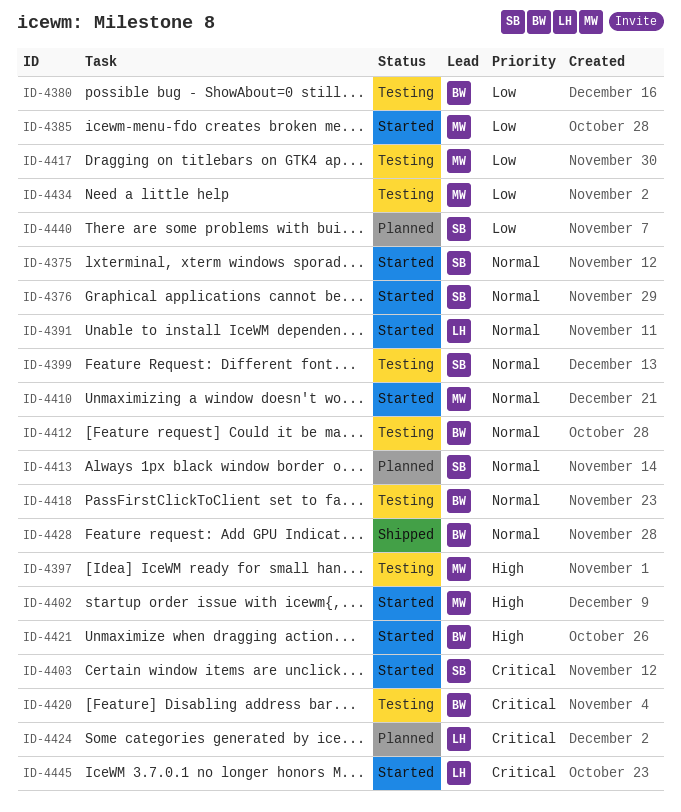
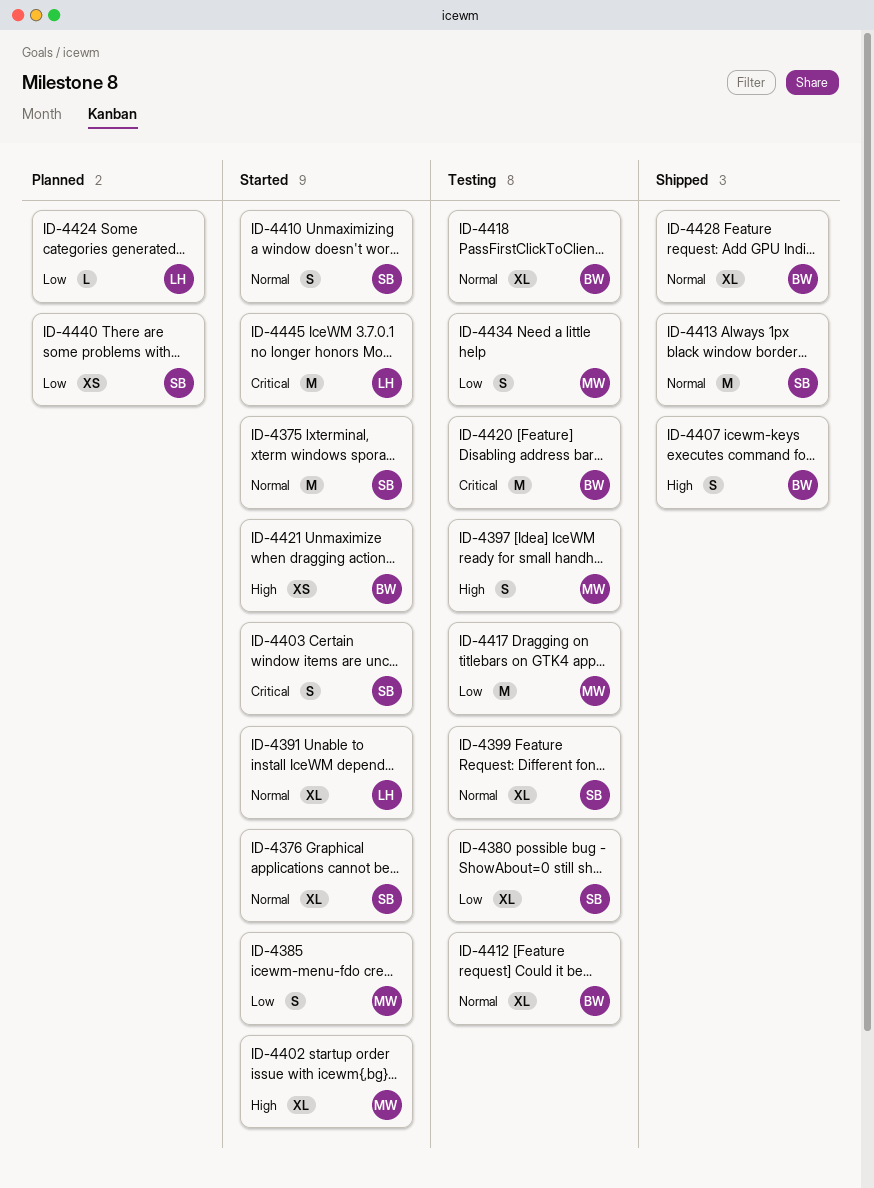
ID-4380, owner: BW -> SB
ID-4407: none -> present
ID-4410, owner: MW -> SB
ID-4413, status: Planned -> Shipped
ID-4424, priority: Critical -> Low

